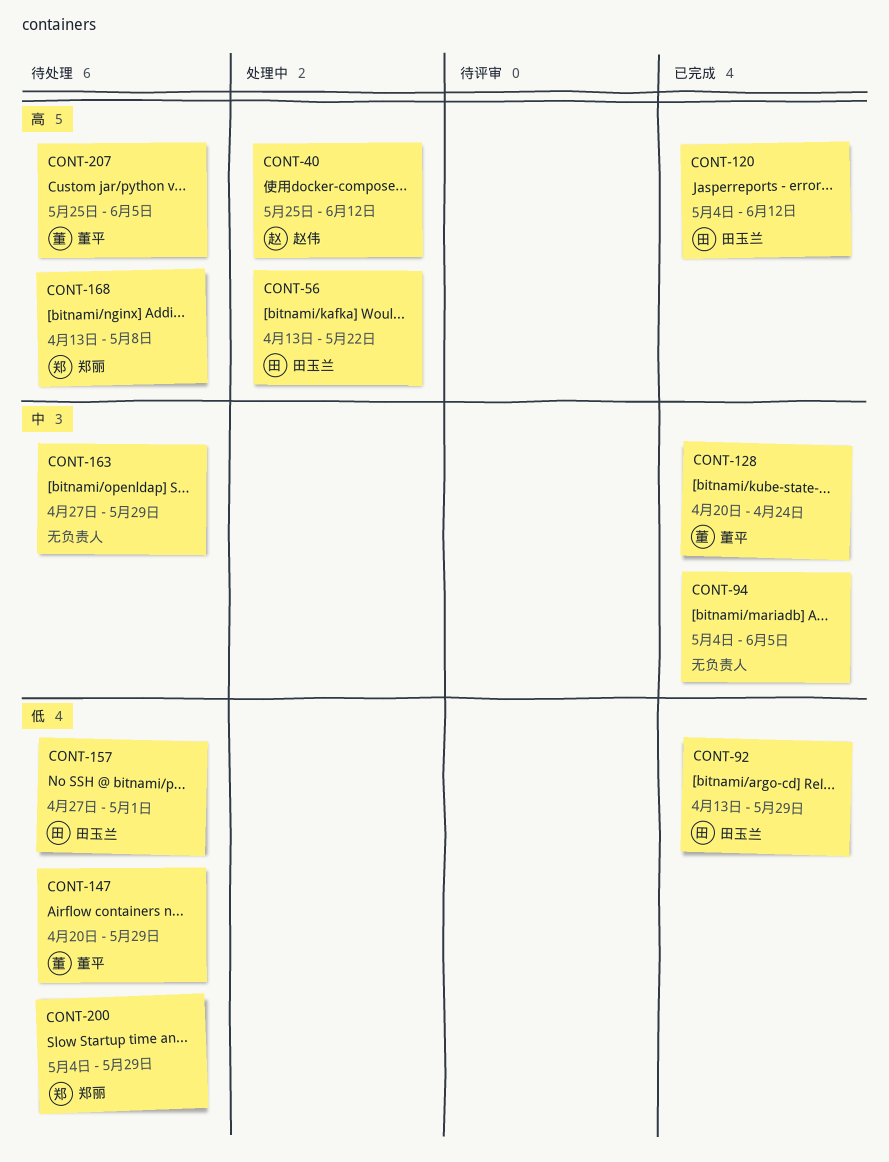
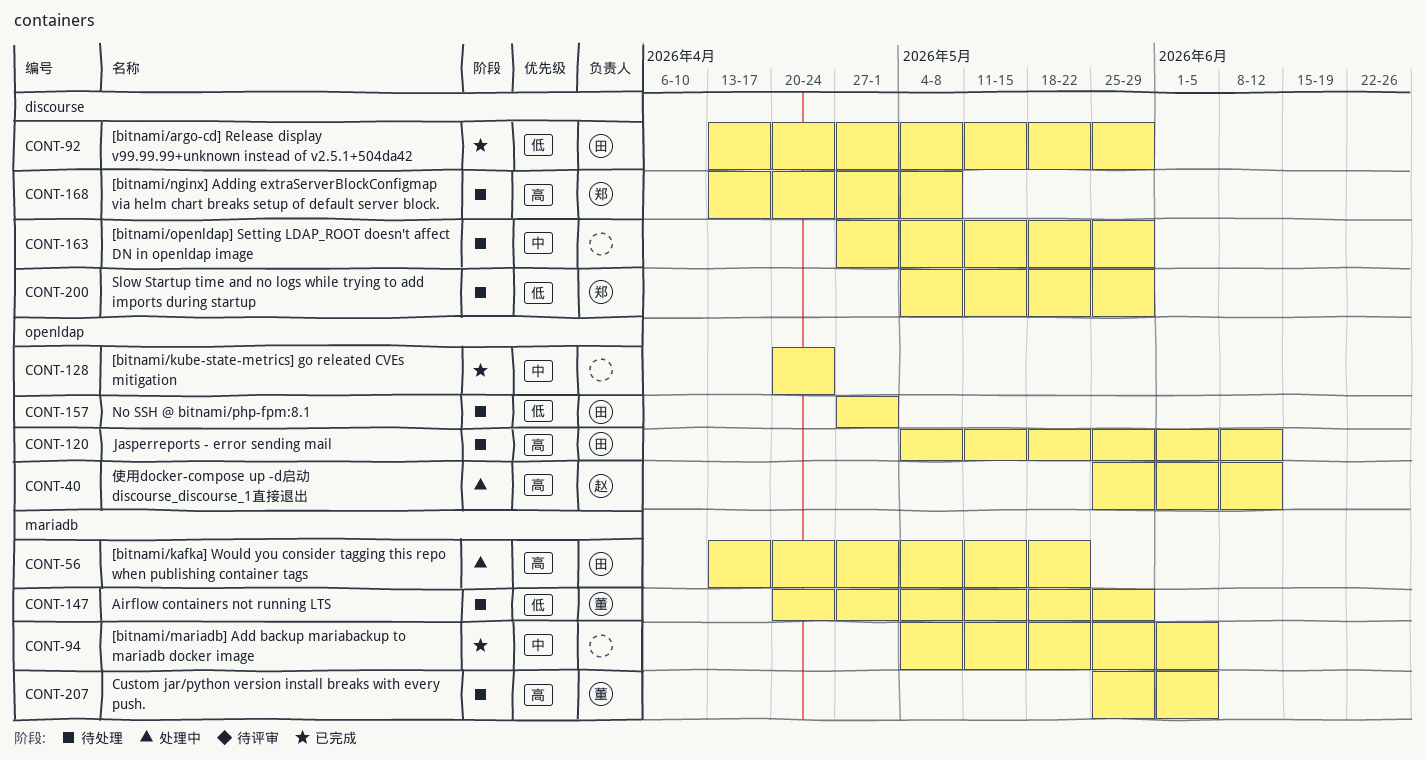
CONT-120, status: 已完成 -> 待处理
CONT-128, owner: 董平 -> none

